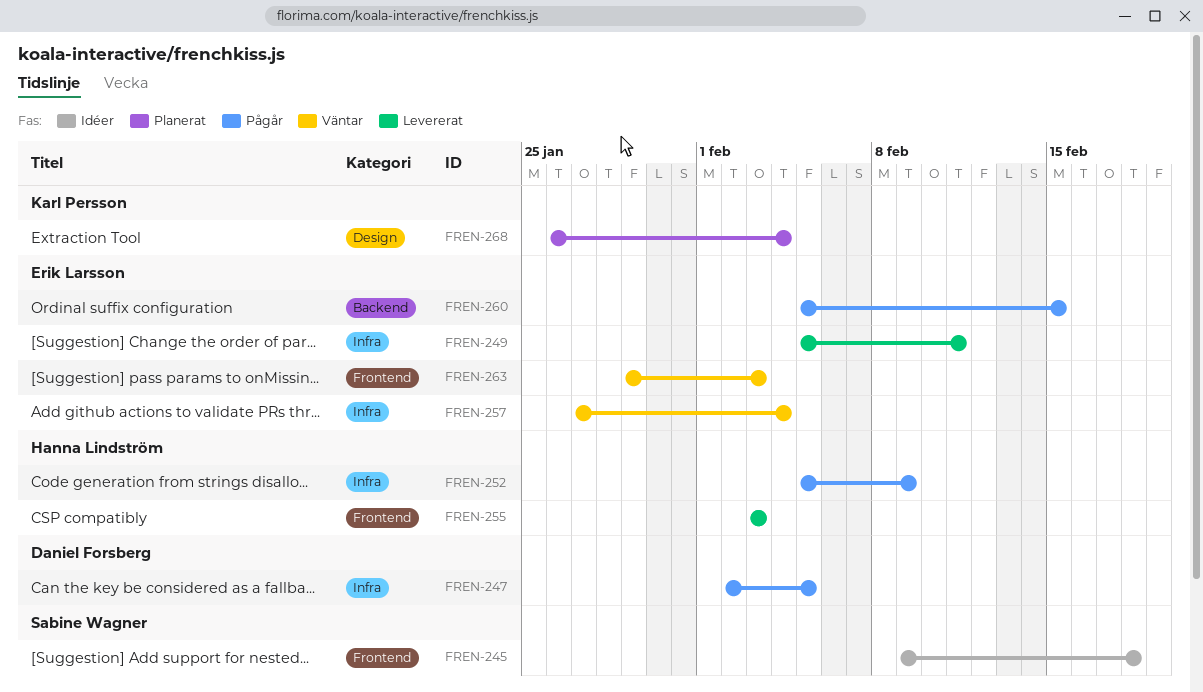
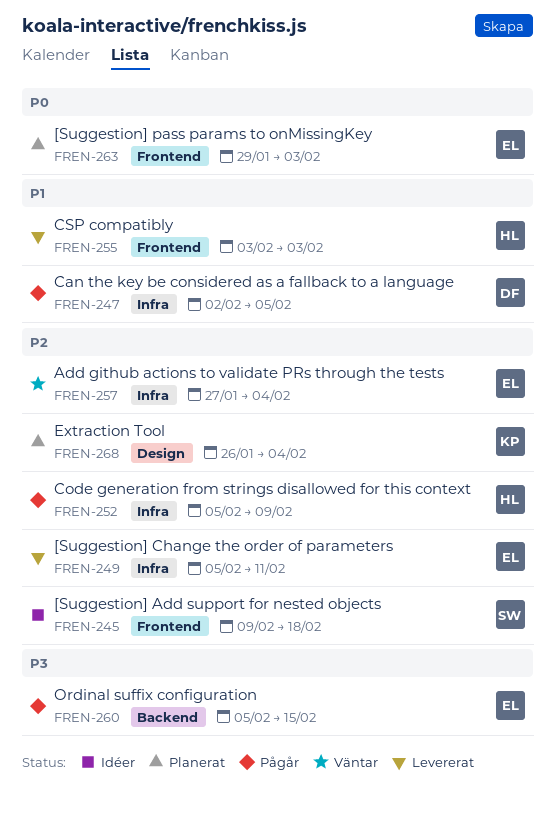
FREN-263, status: Väntar -> Planerat

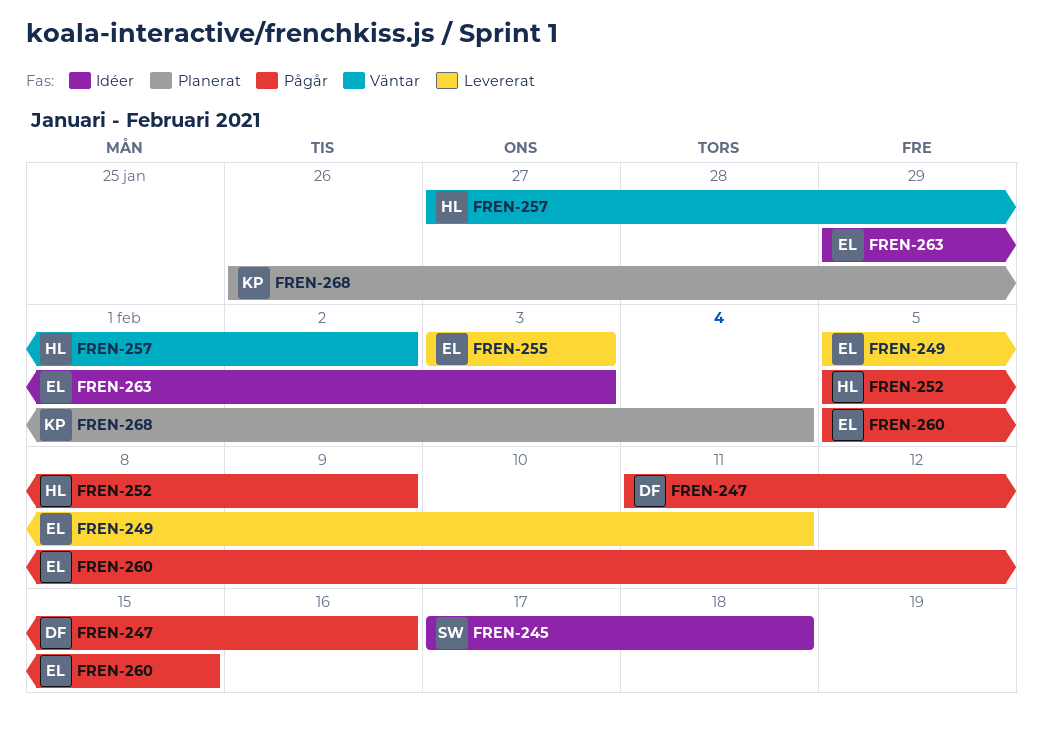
FREN-245, start: Feb 9 -> Feb 17
FREN-247, start: Feb 2 -> Feb 11
FREN-247, due: Feb 5 -> Feb 16
FREN-255, owner: HL -> EL
FREN-257, owner: EL -> HL
FREN-257, due: Feb 4 -> Feb 2
FREN-263, status: Planerat -> Idéer

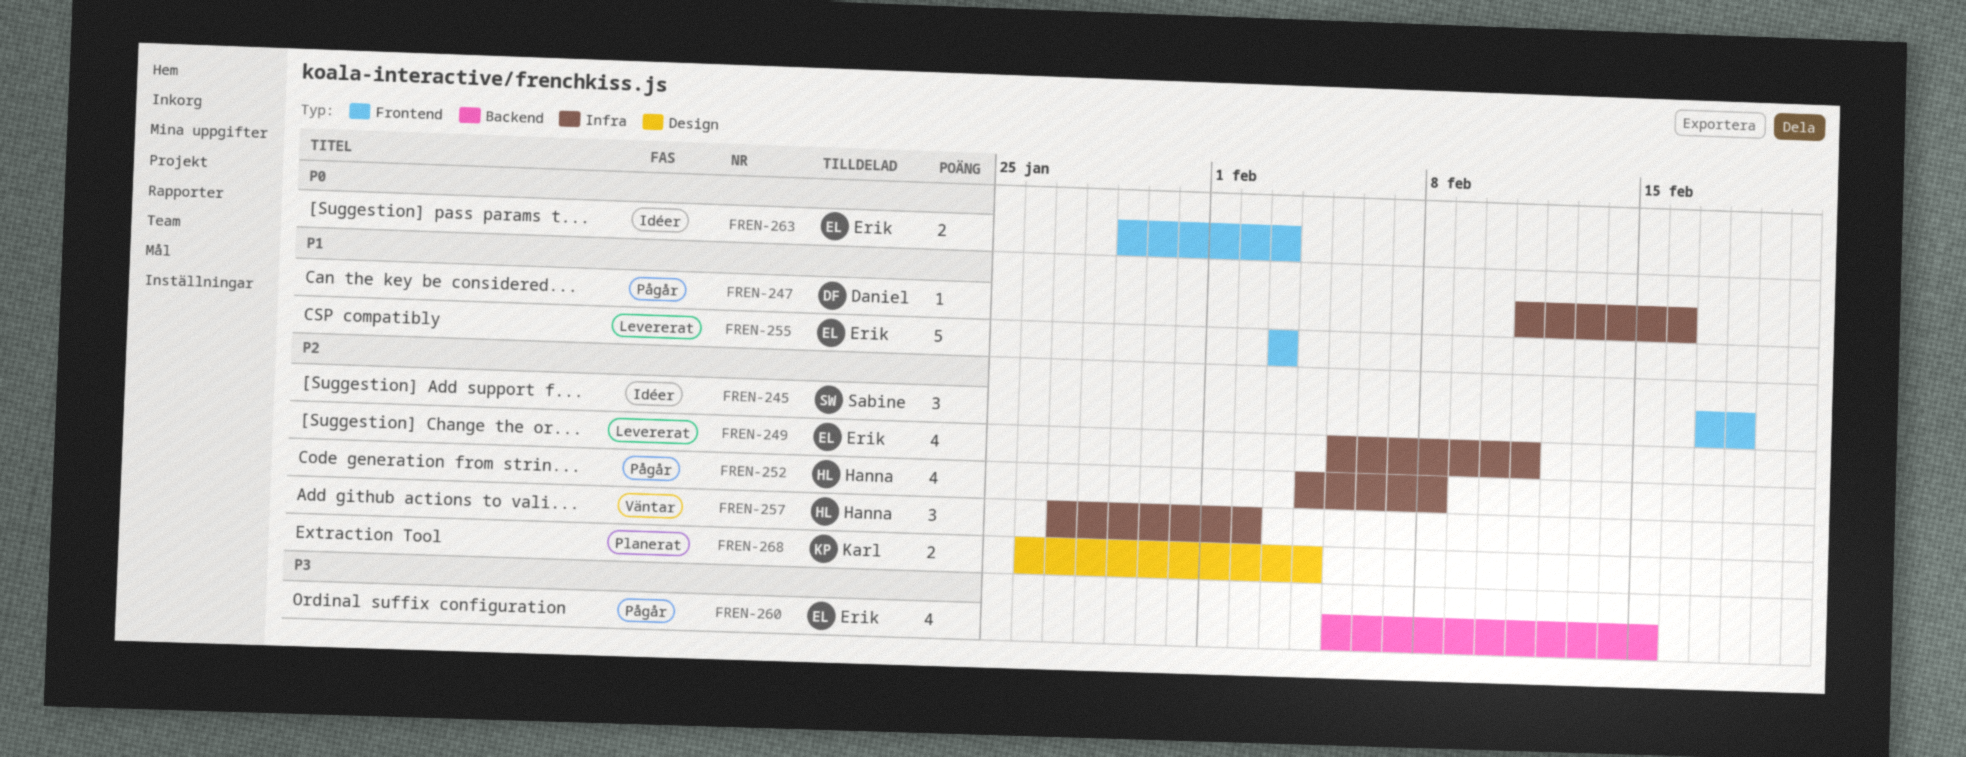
FREN-252, start: Feb 5 -> Feb 4
FREN-252, due: Feb 9 -> Feb 8

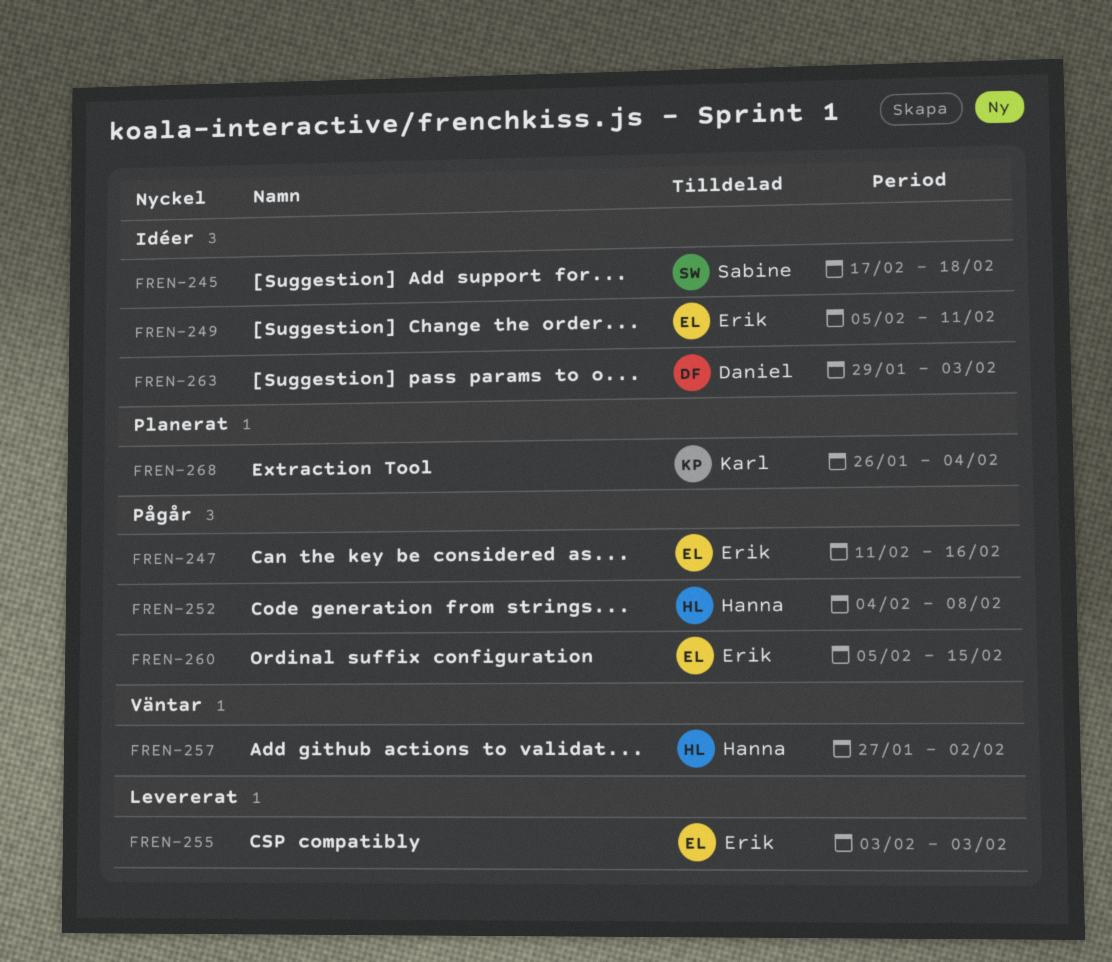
FREN-247, owner: Daniel -> Erik
FREN-249, status: Levererat -> Idéer
FREN-263, owner: Erik -> Daniel

